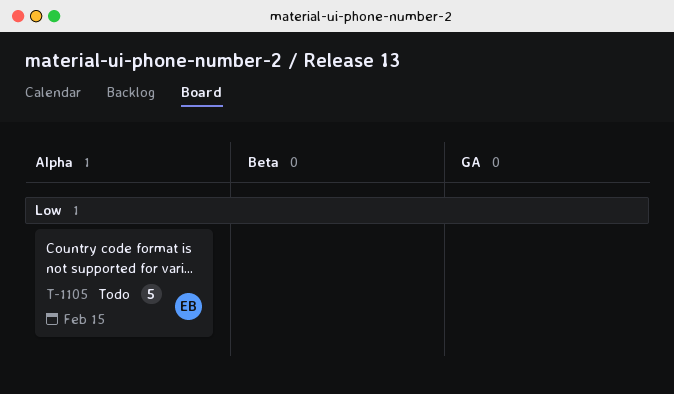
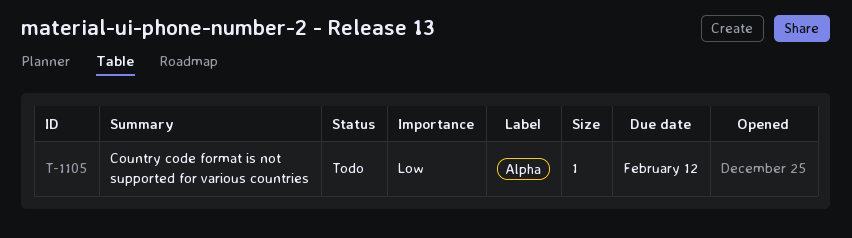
T-1105, estimate: 5 -> 1
T-1105, due: Feb 15 -> Feb 12

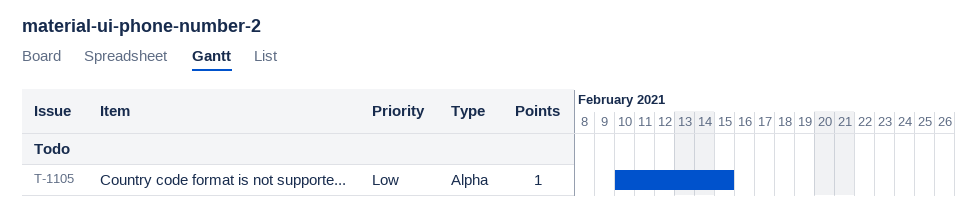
T-1105, due: Feb 12 -> Feb 15

